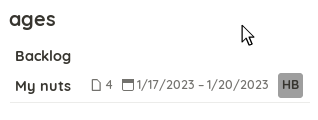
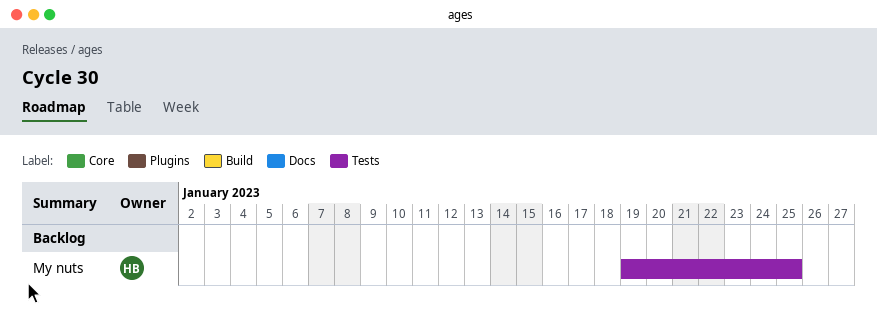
My nuts, start: Jan 17 -> Jan 19
My nuts, due: Jan 20 -> Jan 25

